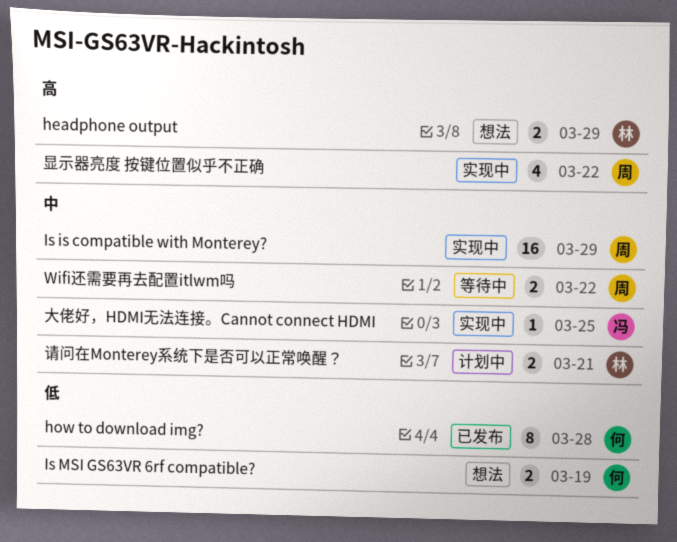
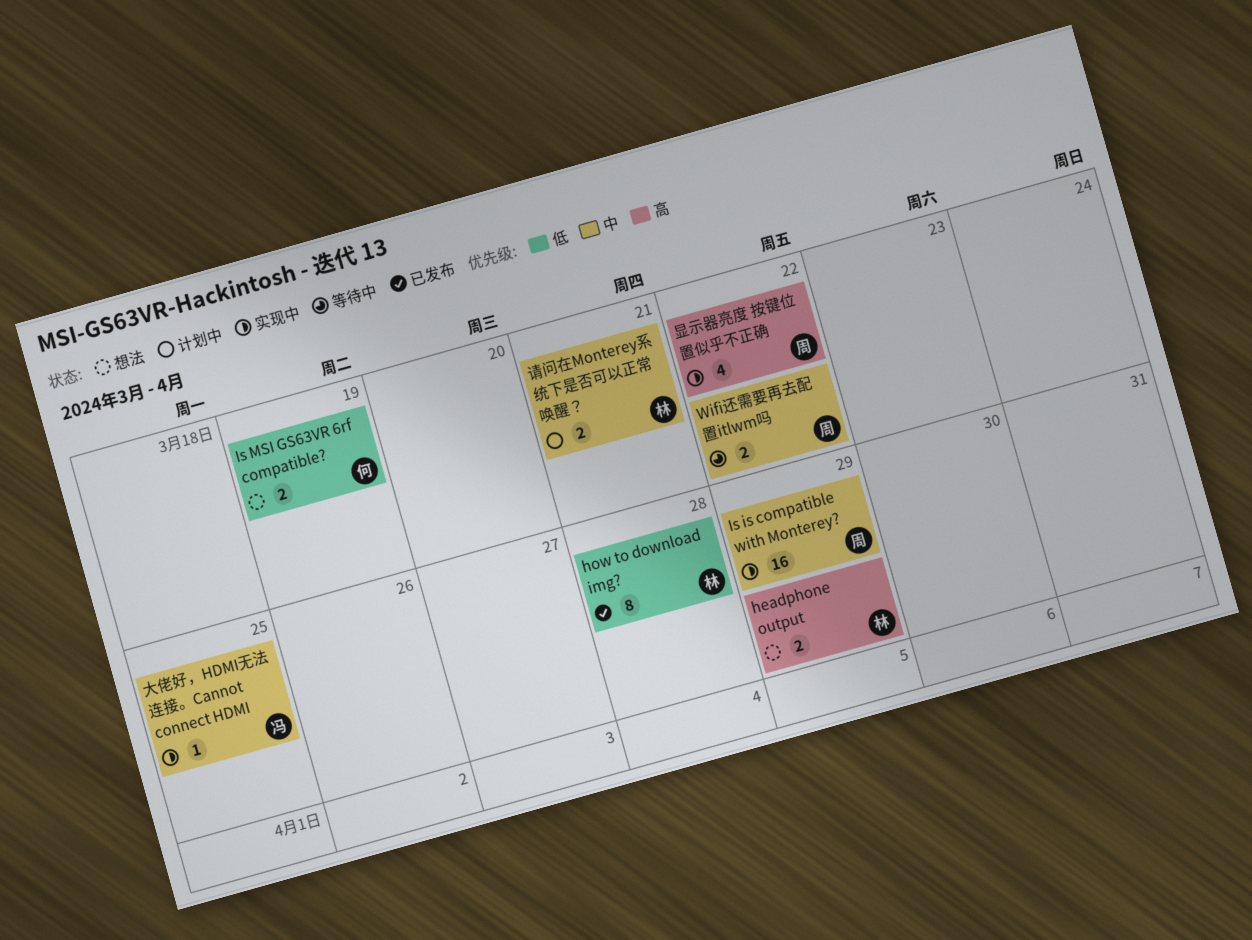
how to download img?, owner: 何 -> 林

